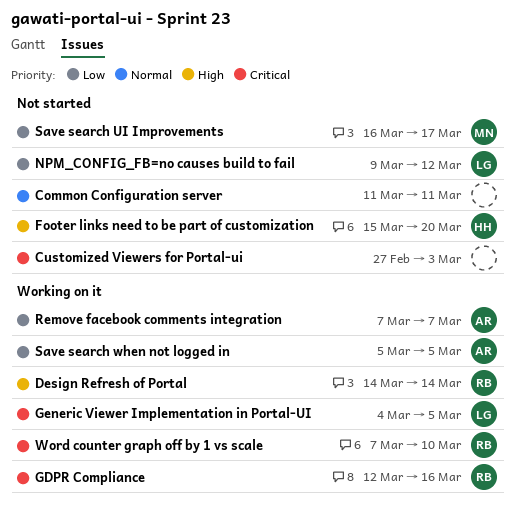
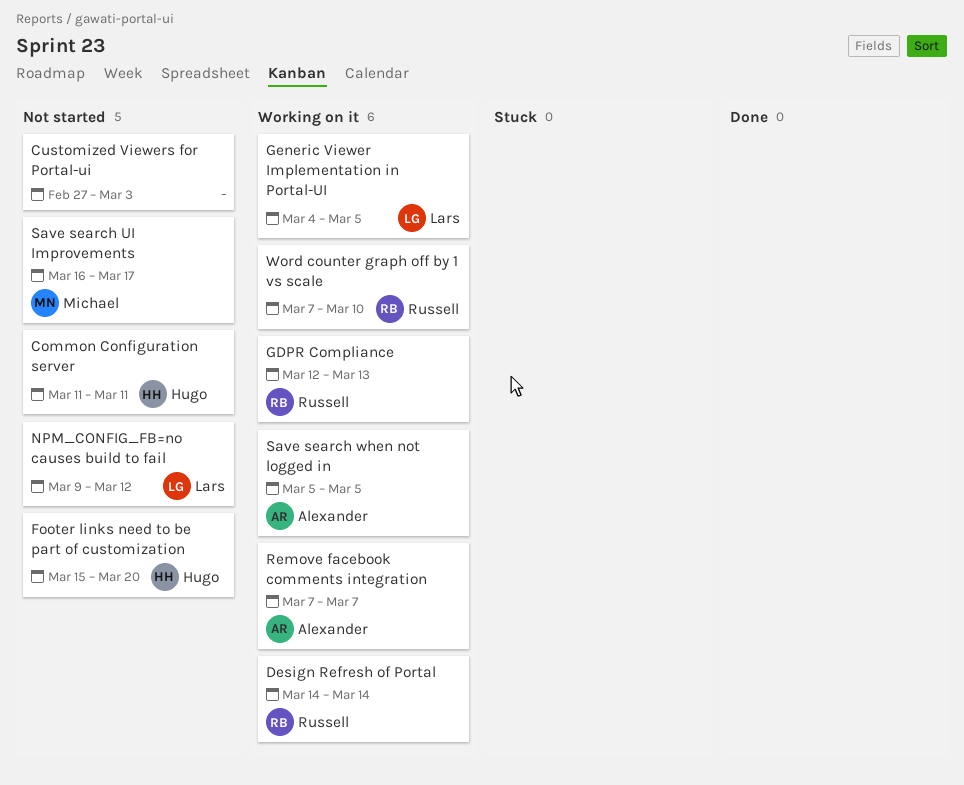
Common Configuration server, owner: none -> Hugo
GDPR Compliance, due: Mar 16 -> Mar 13

